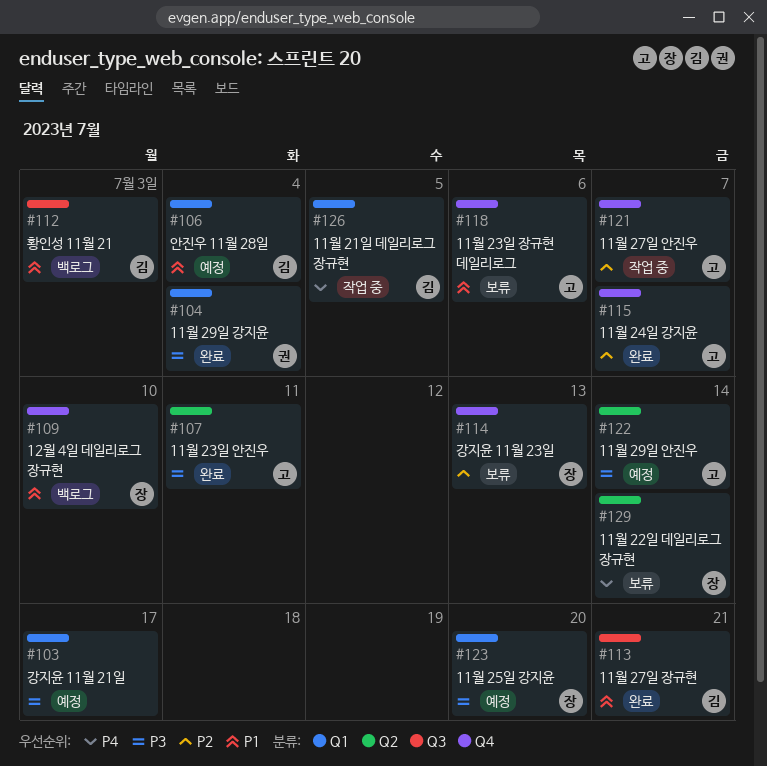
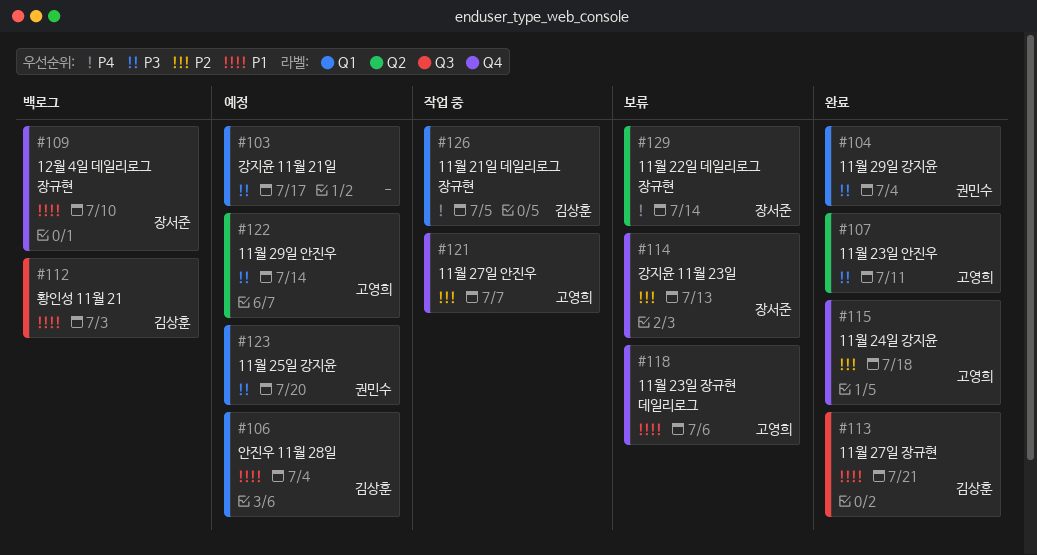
#115, due: Jul 7 -> Jul 18
#123, owner: 장서준 -> 권민수

